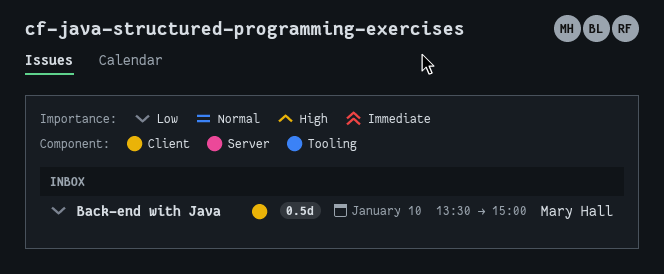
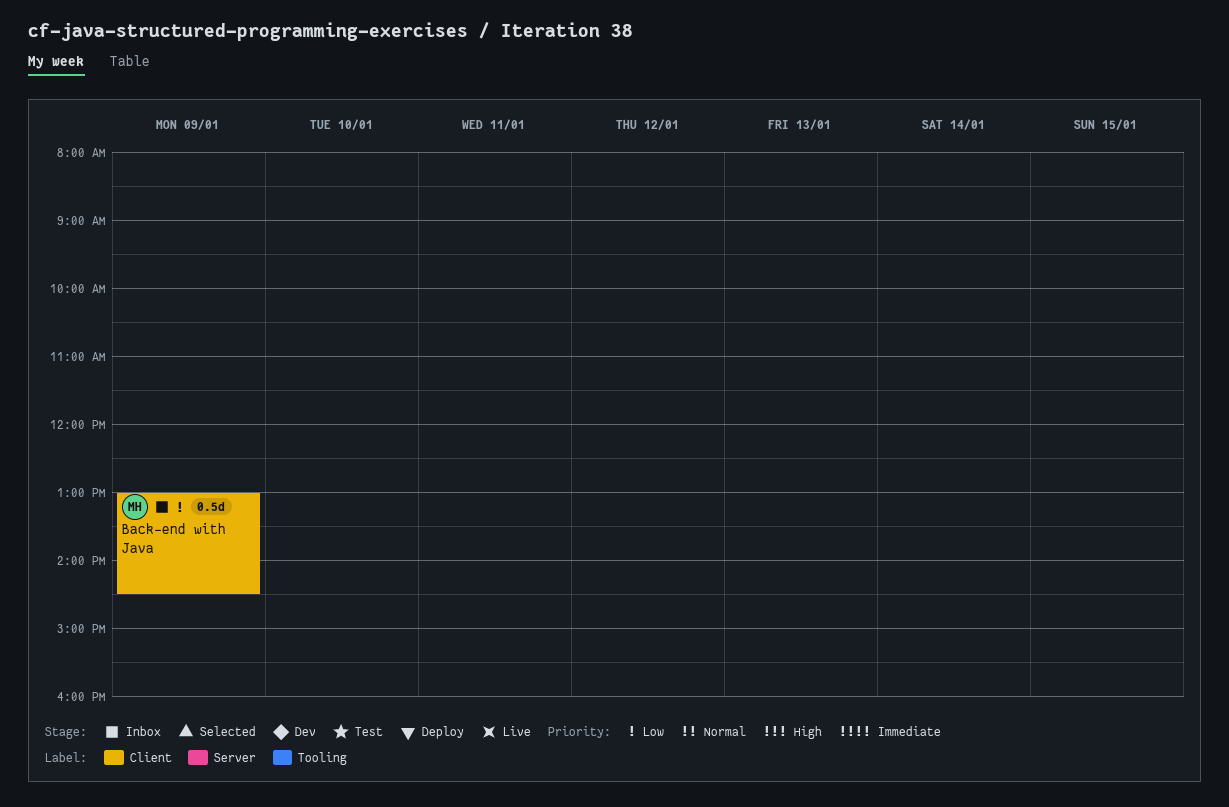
Back-end with Java, day: Jan 10 -> Jan 9
Back-end with Java, begins: 13:30 -> 13:00
Back-end with Java, ends: 15:00 -> 14:30

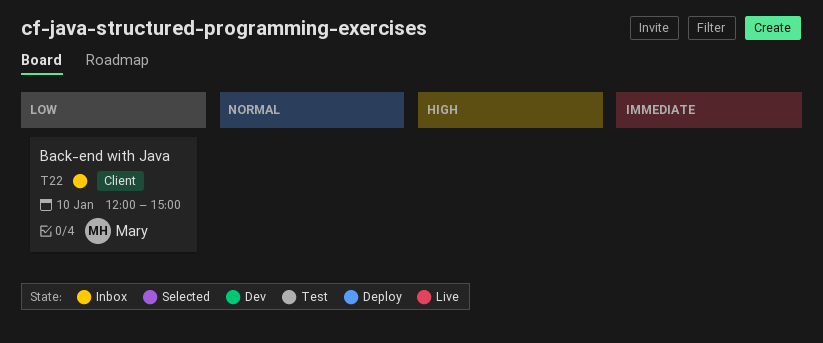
Back-end with Java, day: Jan 9 -> Jan 10
Back-end with Java, begins: 13:00 -> 12:00
Back-end with Java, ends: 14:30 -> 15:00

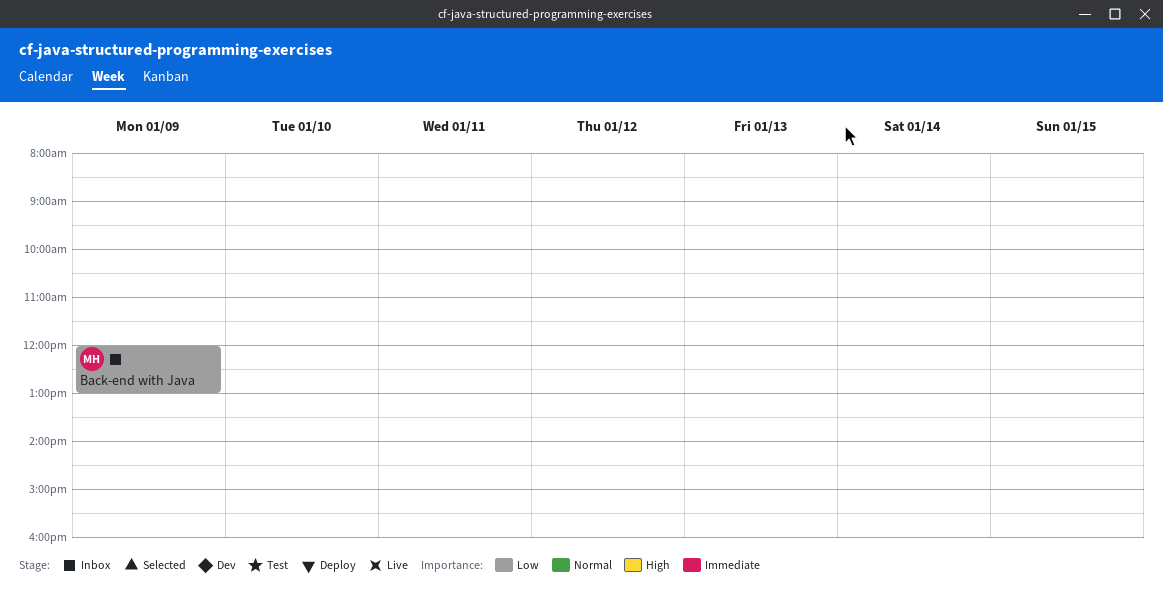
Back-end with Java, day: Jan 10 -> Jan 9
Back-end with Java, ends: 15:00 -> 13:00

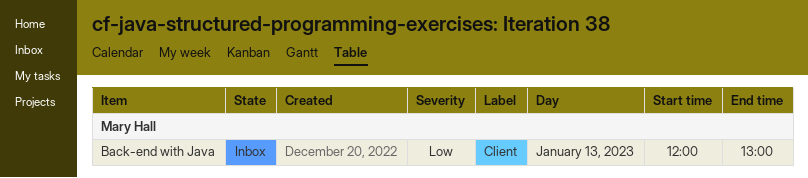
Back-end with Java, day: Jan 9 -> Jan 13

